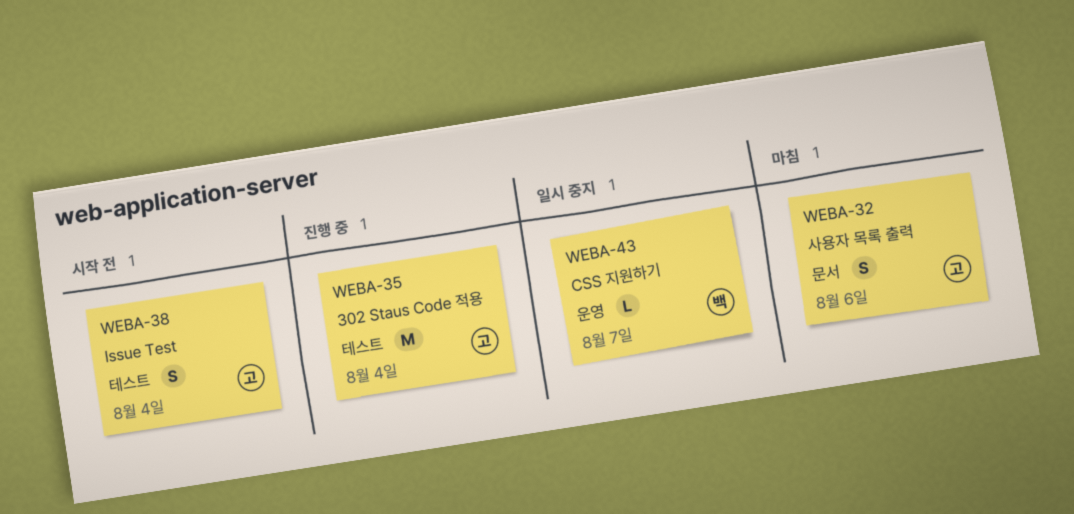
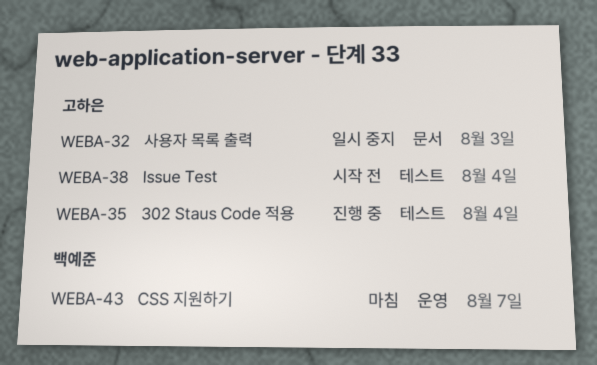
WEBA-32, status: 마침 -> 일시 중지
WEBA-32, due: Aug 6 -> Aug 3
WEBA-43, status: 일시 중지 -> 마침

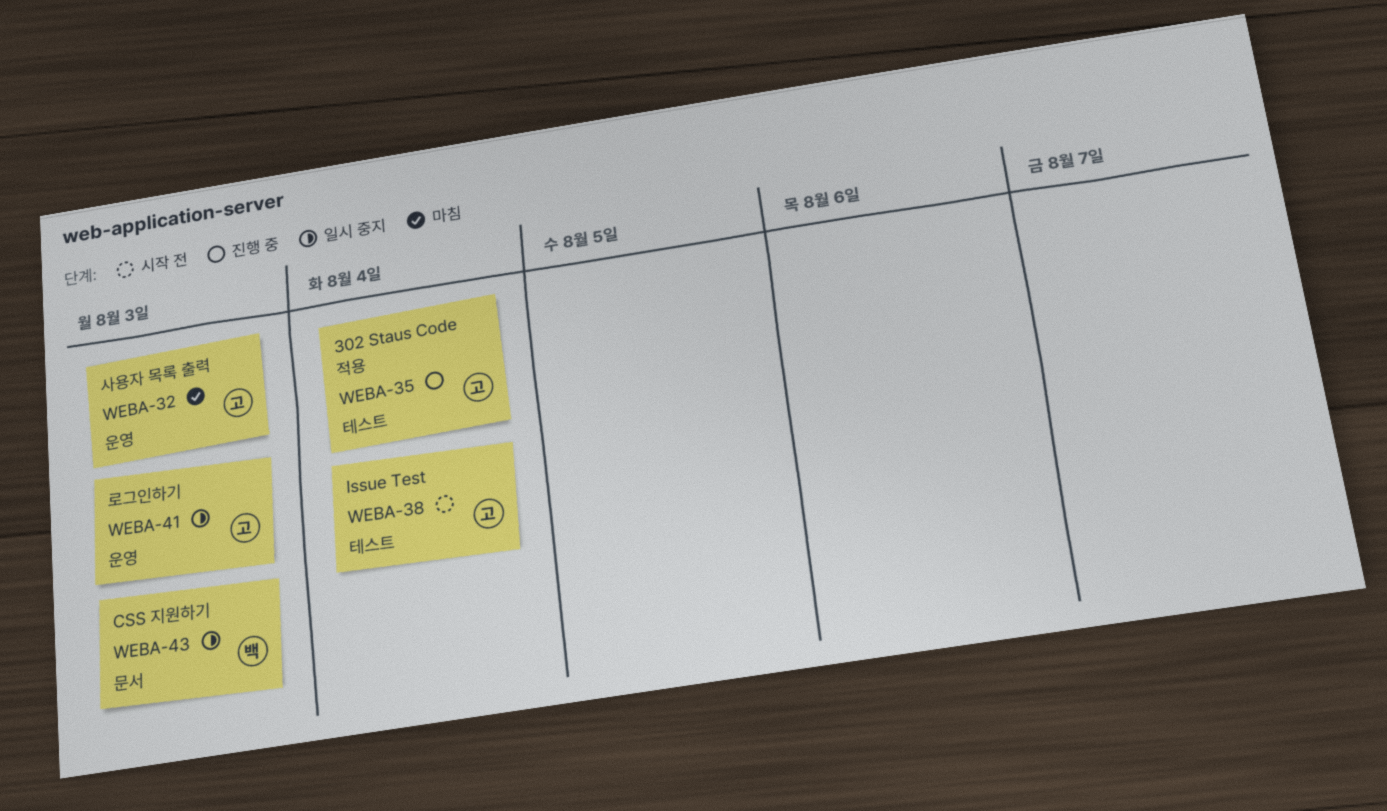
WEBA-32, status: 일시 중지 -> 마침
WEBA-32, label: 문서 -> 운영
WEBA-41: none -> present
WEBA-43, status: 마침 -> 일시 중지
WEBA-43, label: 운영 -> 문서
WEBA-43, due: Aug 7 -> Aug 3

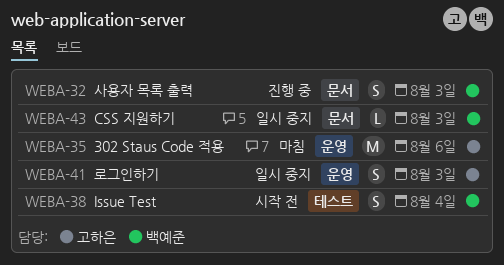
WEBA-32, status: 마침 -> 진행 중
WEBA-32, owner: 고하은 -> 백예준
WEBA-32, label: 운영 -> 문서
WEBA-35, status: 진행 중 -> 마침
WEBA-35, label: 테스트 -> 운영
WEBA-35, due: Aug 4 -> Aug 6
WEBA-38, owner: 고하은 -> 백예준

